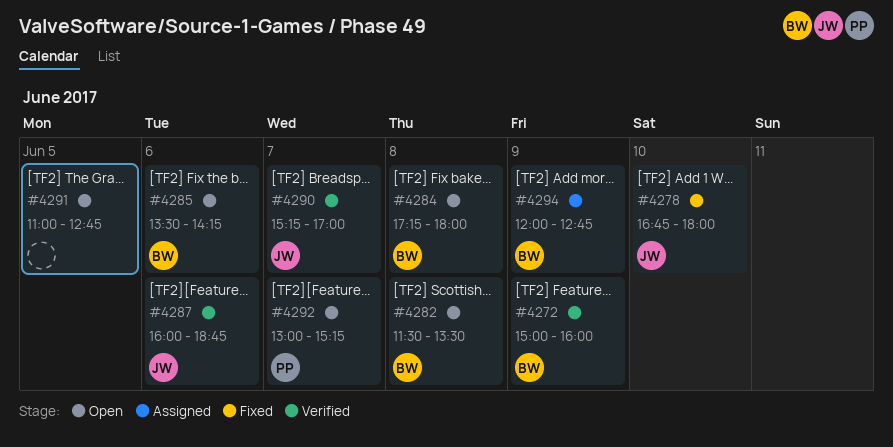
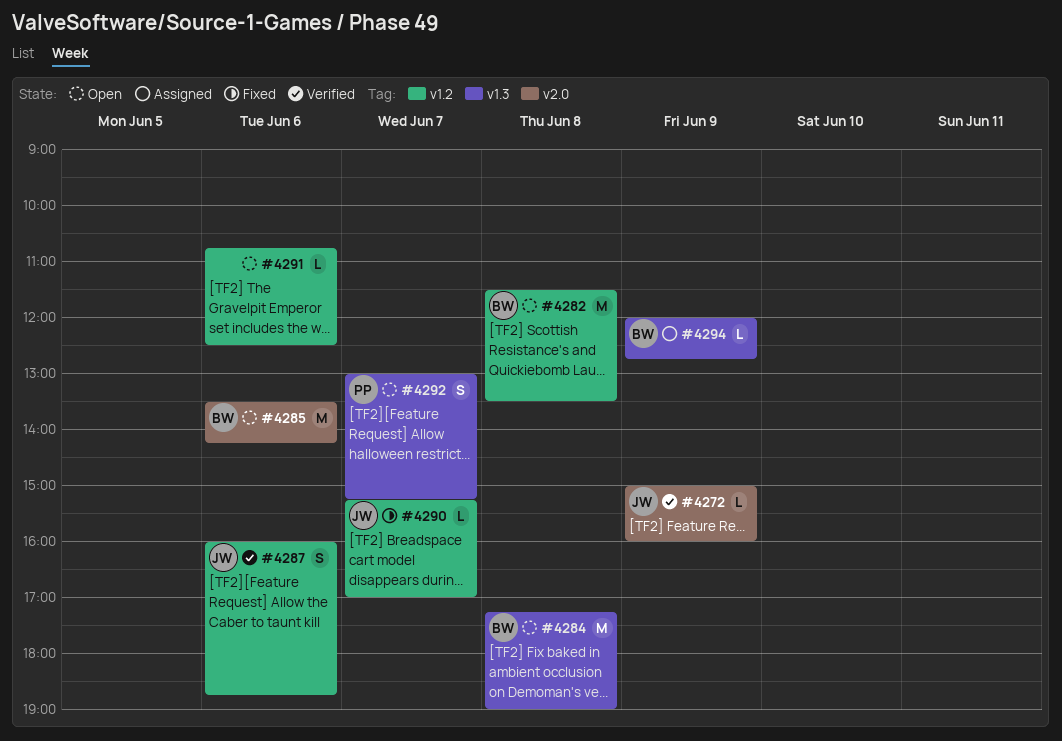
#4272, owner: BW -> JW
#4278: present -> none
#4284, ends: 18:00 -> 19:00
#4290, status: Verified -> Fixed
#4291, day: Jun 5 -> Jun 6
#4291, begins: 11:00 -> 10:45
#4291, ends: 12:45 -> 12:30

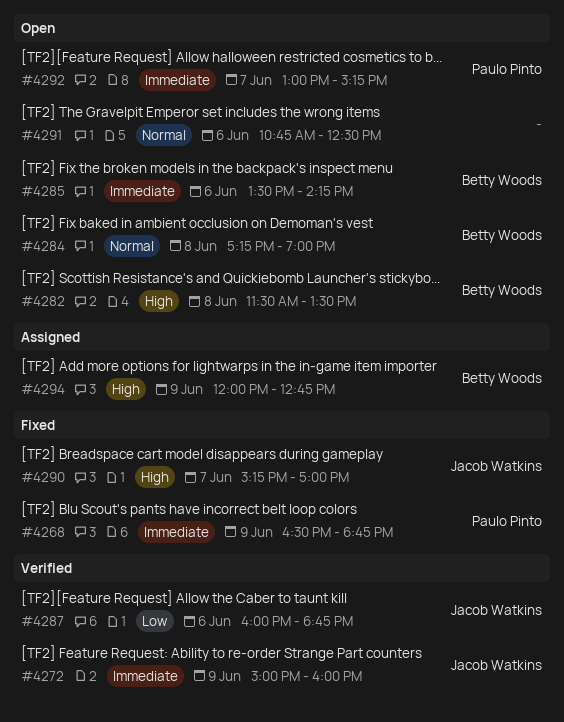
#4268: none -> present

